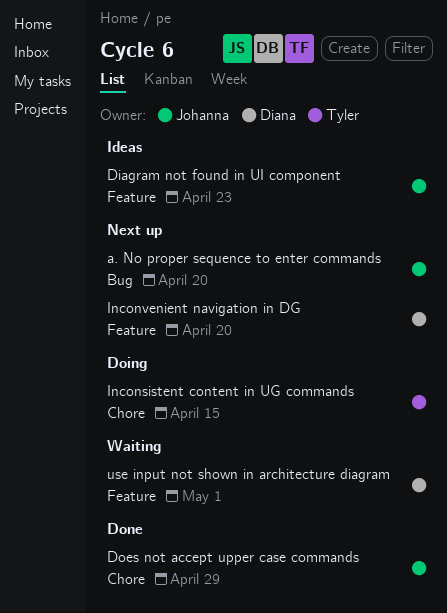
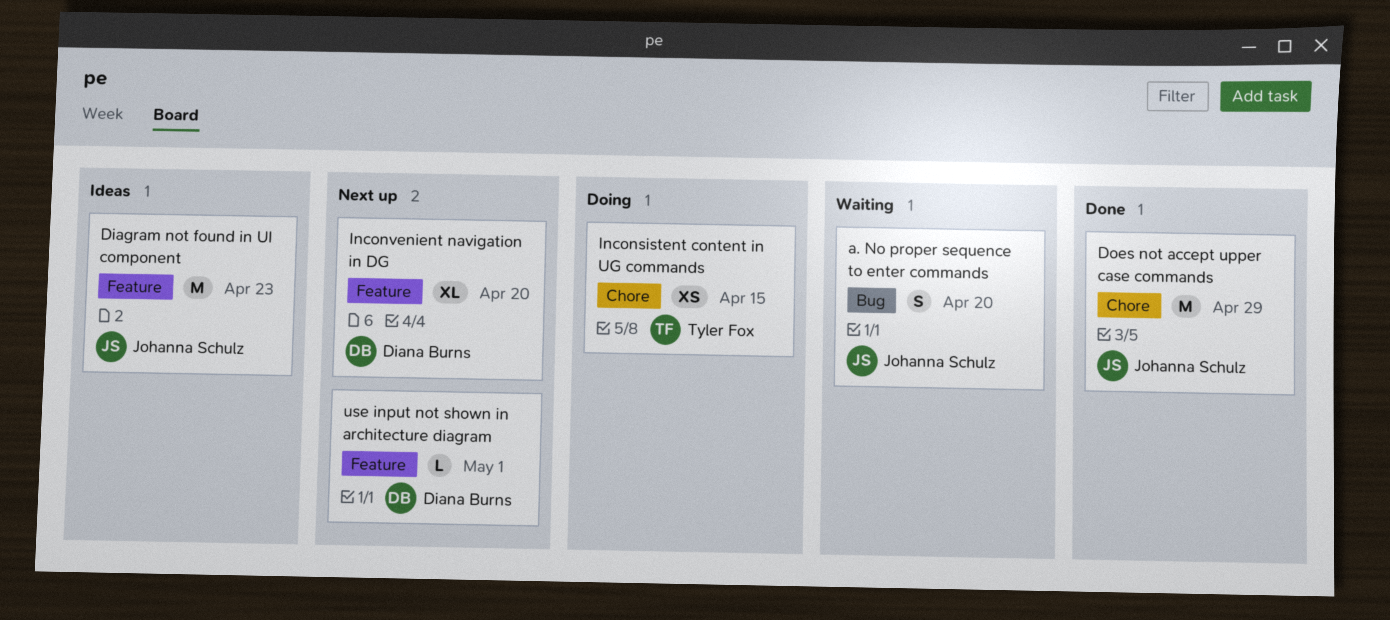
a. No proper sequence to enter commands, status: Next up -> Waiting
use input not shown in architecture diagram, status: Waiting -> Next up

